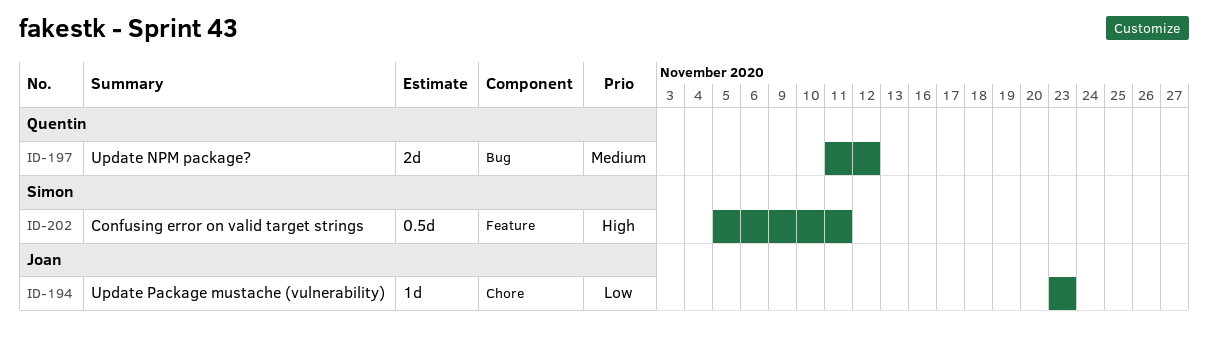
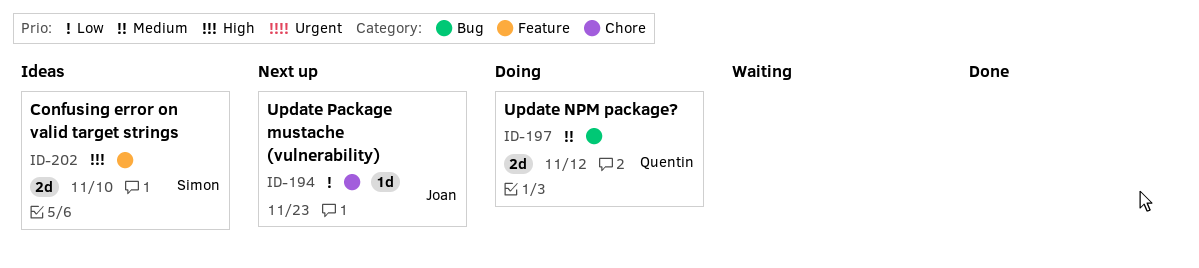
ID-202, estimate: 0.5d -> 2d
ID-202, due: Nov 11 -> Nov 10

